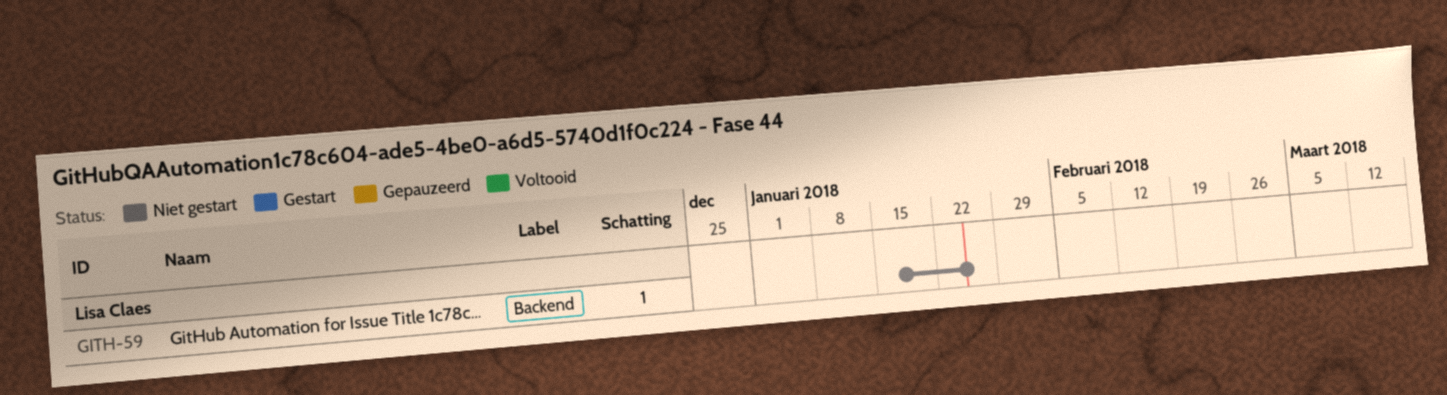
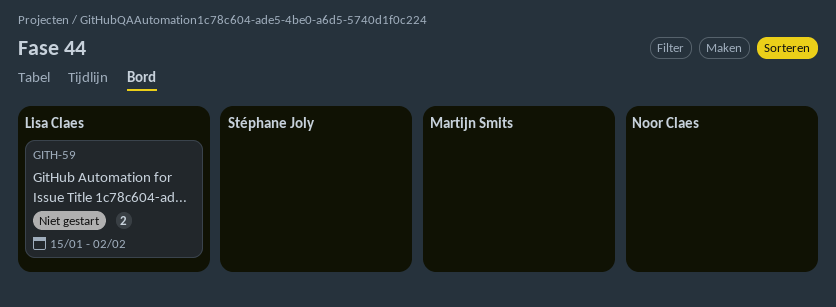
GITH-59, estimate: 1 -> 2
GITH-59, due: Jan 26 -> Feb 2

